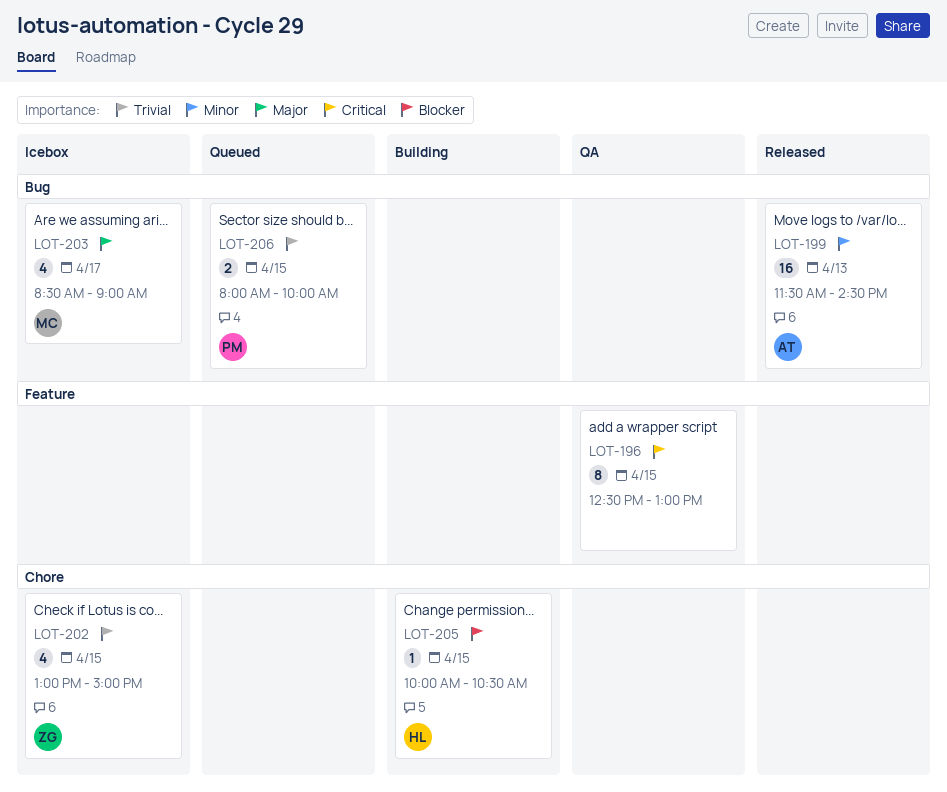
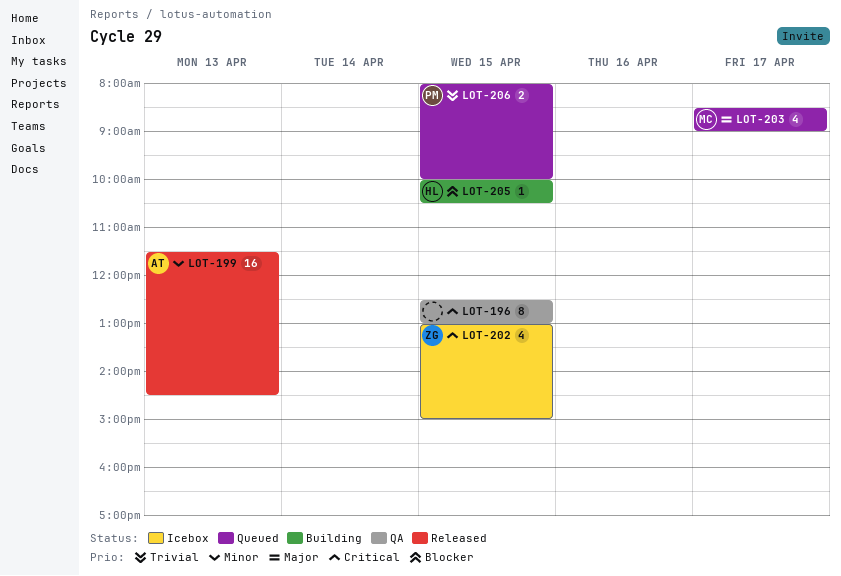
LOT-202, priority: Trivial -> Critical
LOT-203, status: Icebox -> Queued

